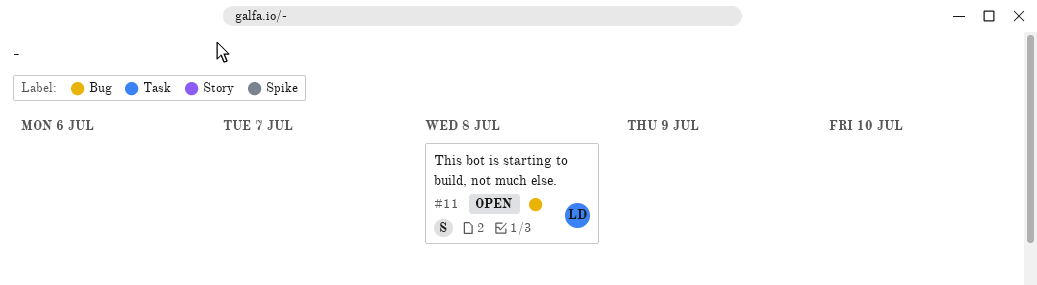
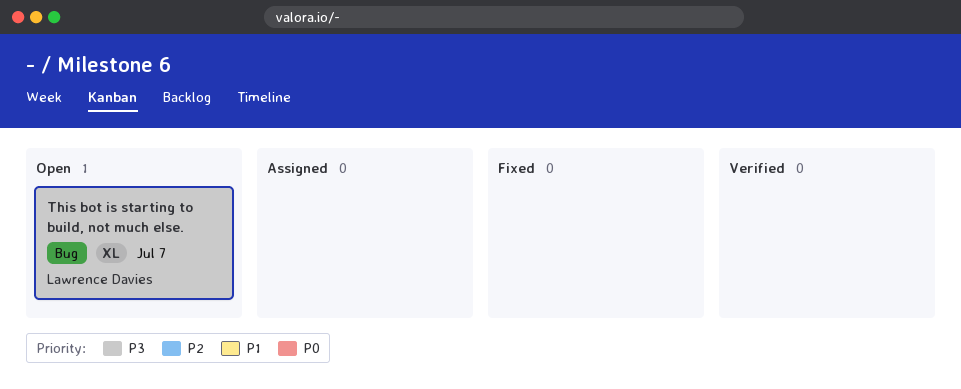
This bot is starting to build, not much else., estimate: S -> XL
This bot is starting to build, not much else., due: Jul 8 -> Jul 7

